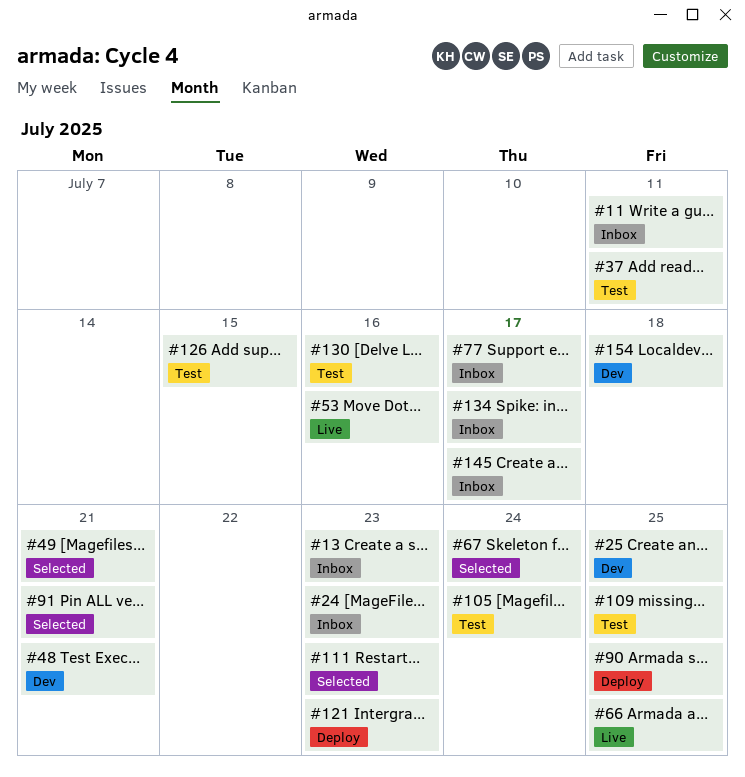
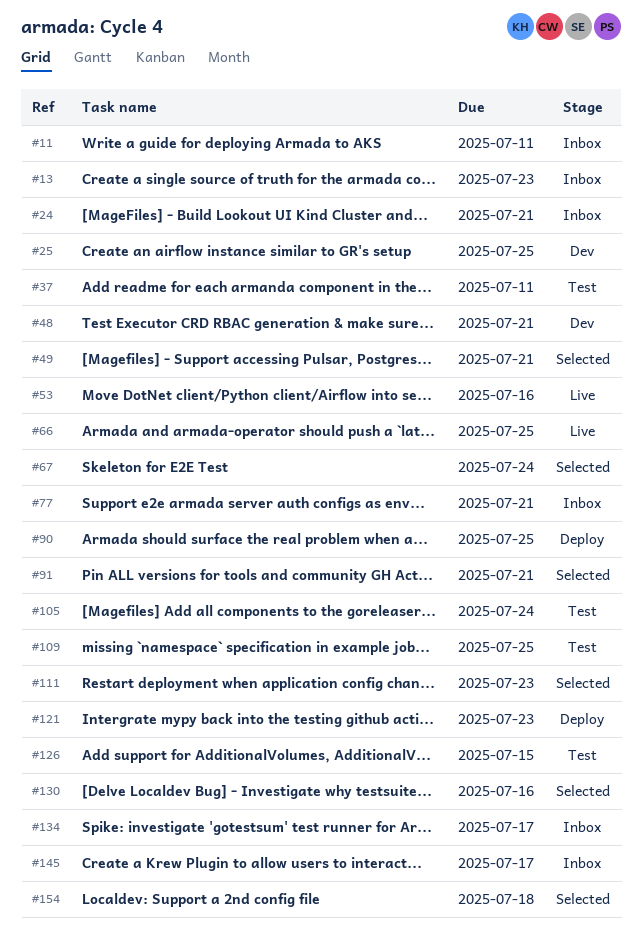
#24, due: Jul 23 -> Jul 21
#77, due: Jul 17 -> Jul 21
#130, status: Test -> Selected
#154, status: Dev -> Selected

